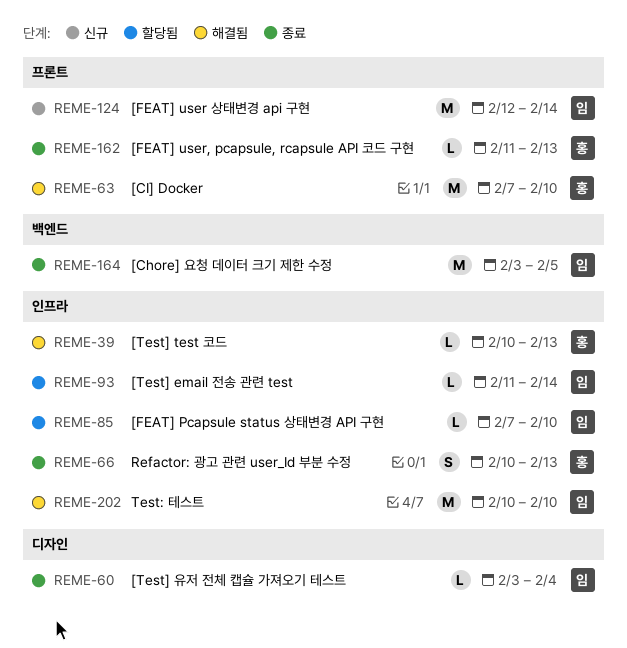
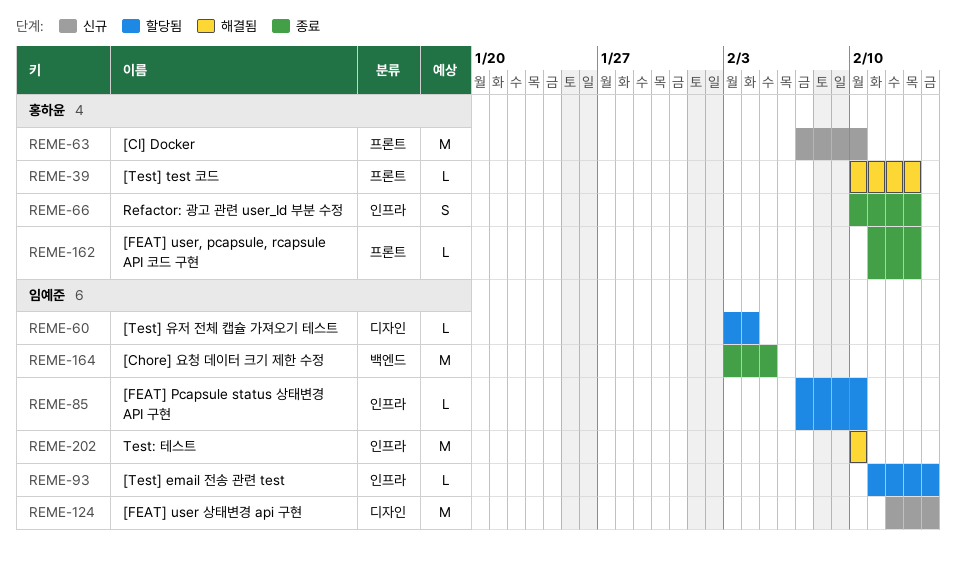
REME-39, label: 인프라 -> 프론트
REME-60, status: 종료 -> 할당됨
REME-63, status: 해결됨 -> 신규
REME-124, label: 프론트 -> 디자인

